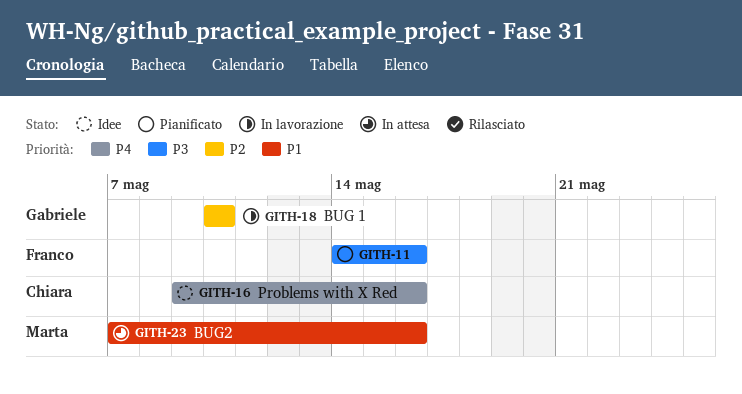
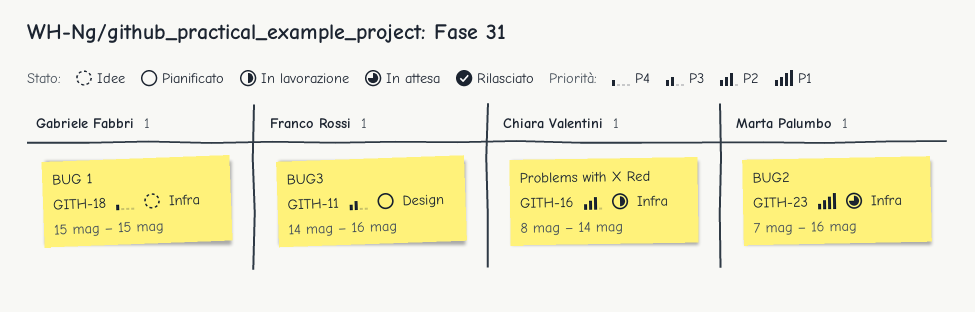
GITH-16, status: Idee -> In lavorazione
GITH-16, priority: P4 -> P2
GITH-16, start: May 9 -> May 8
GITH-16, due: May 16 -> May 14
GITH-18, status: In lavorazione -> Idee
GITH-18, priority: P2 -> P4
GITH-18, start: May 10 -> May 15
GITH-18, due: May 10 -> May 15

